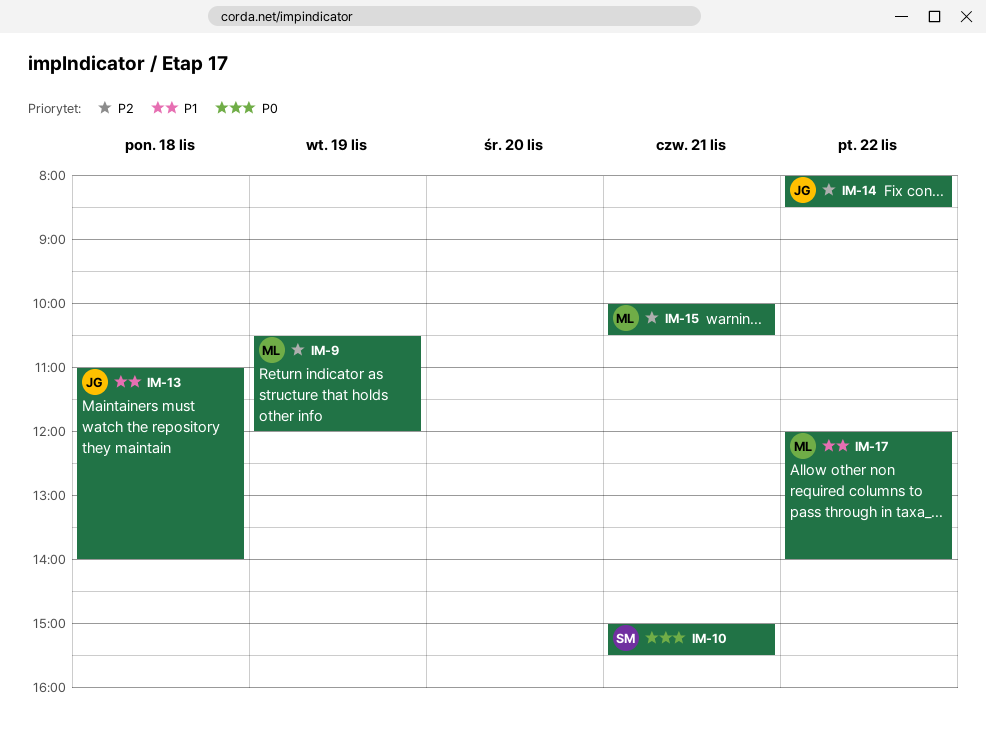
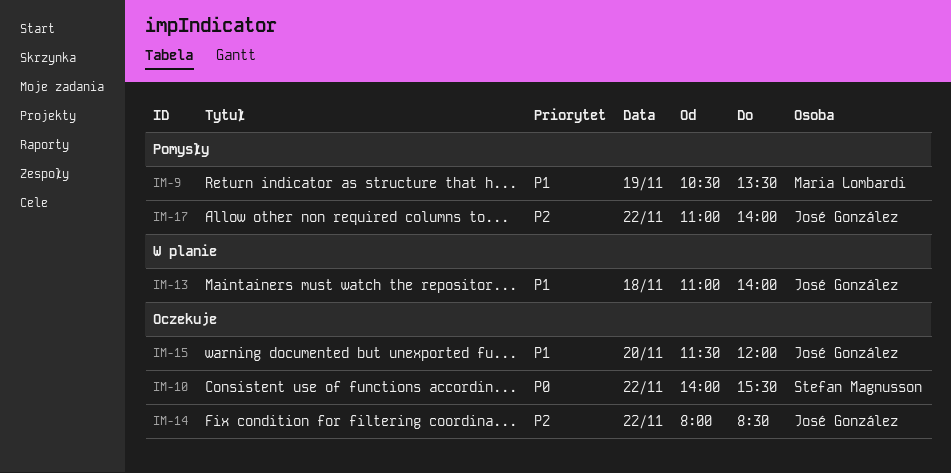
IM-9, priority: P2 -> P1
IM-9, ends: 12:00 -> 13:30
IM-10, day: Nov 21 -> Nov 22
IM-10, begins: 15:00 -> 14:00
IM-15, owner: Maria Lombardi -> José González
IM-15, priority: P2 -> P1
IM-15, day: Nov 21 -> Nov 20
IM-15, begins: 10:00 -> 11:30
IM-15, ends: 10:30 -> 12:00
IM-17, owner: Maria Lombardi -> José González
IM-17, priority: P1 -> P2
IM-17, begins: 12:00 -> 11:00

